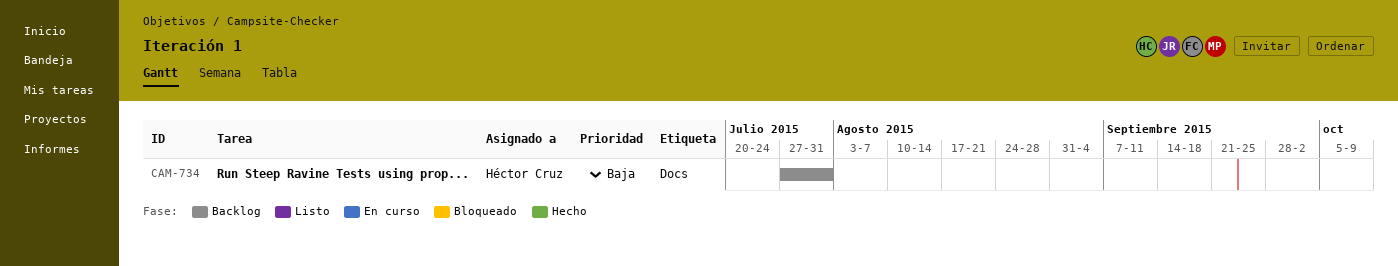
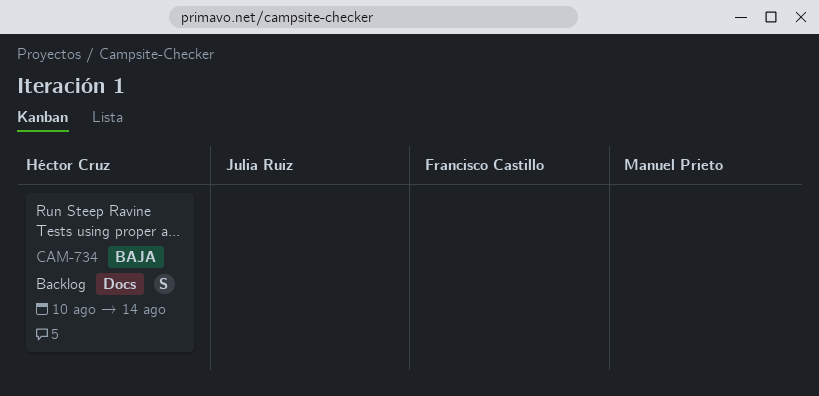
CAM-734, start: Jul 27 -> Aug 10
CAM-734, due: Jul 31 -> Aug 14

